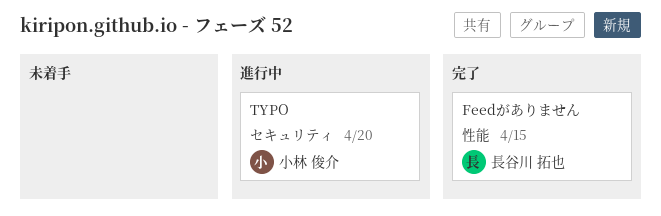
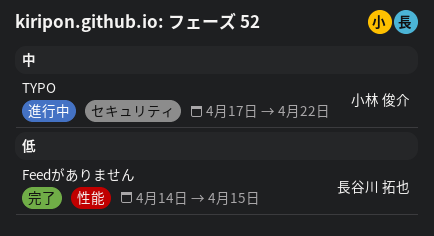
TYPO, due: Apr 20 -> Apr 22

